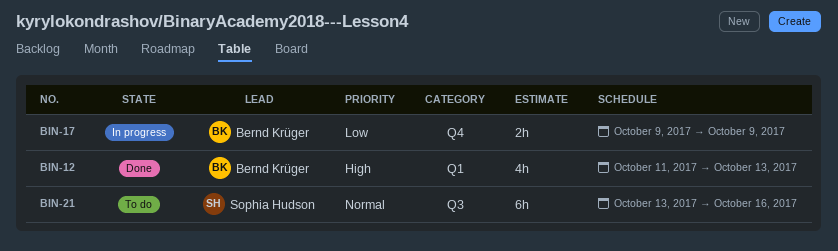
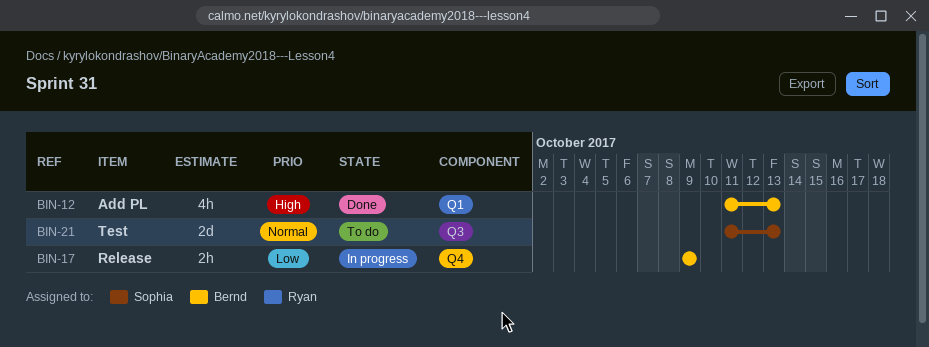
BIN-21, estimate: 6h -> 2d
BIN-21, start: Oct 13 -> Oct 11
BIN-21, due: Oct 16 -> Oct 13

